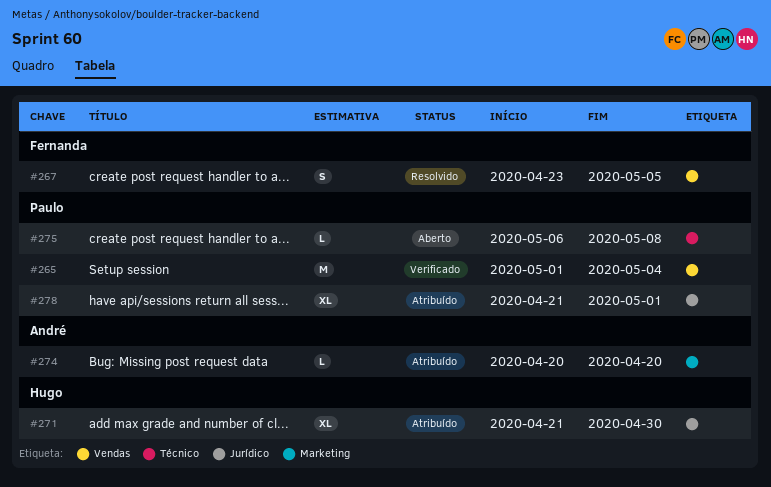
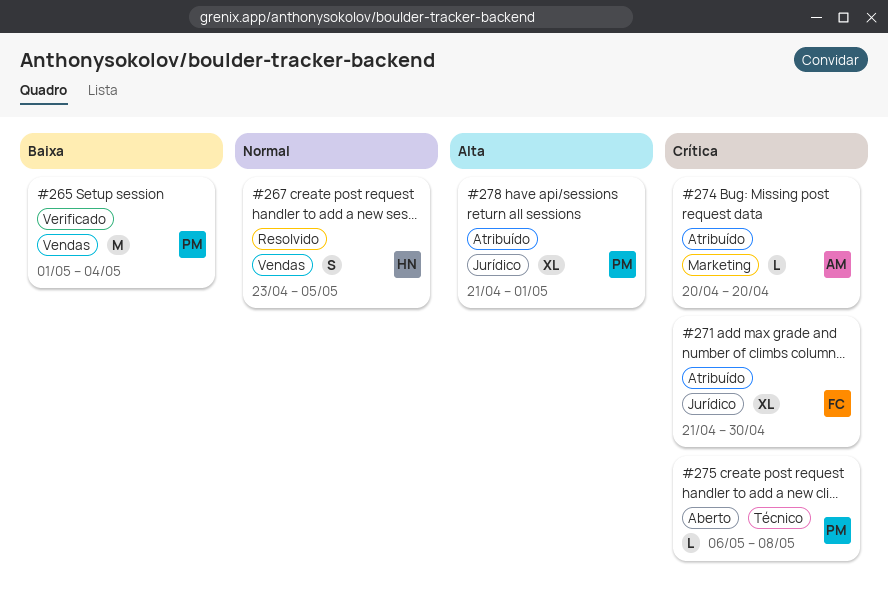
#267, owner: Fernanda -> Hugo
#271, owner: Hugo -> Fernanda

